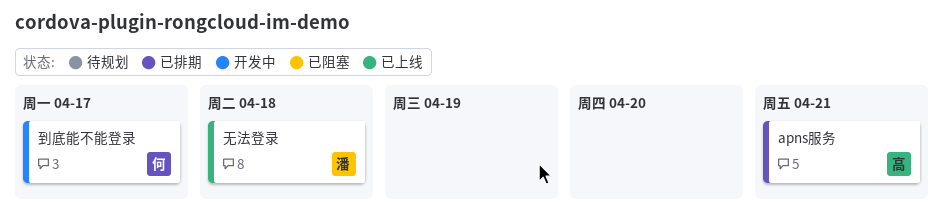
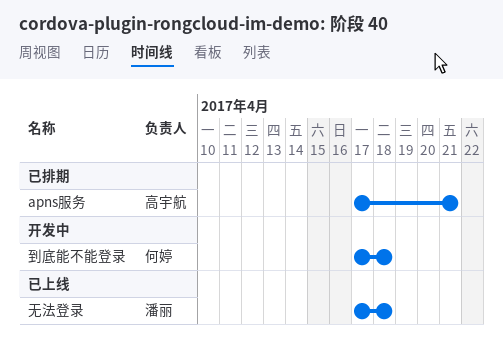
到底能不能登录, due: Apr 17 -> Apr 18

